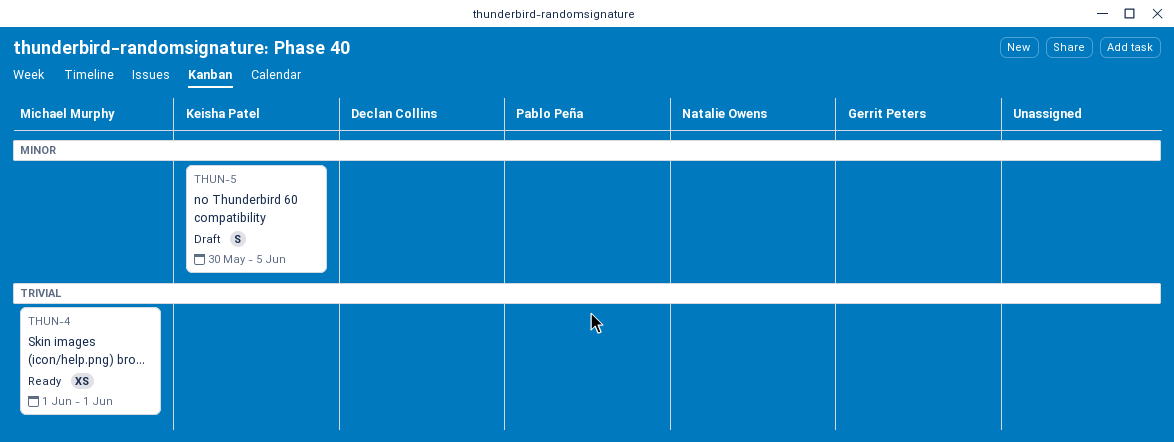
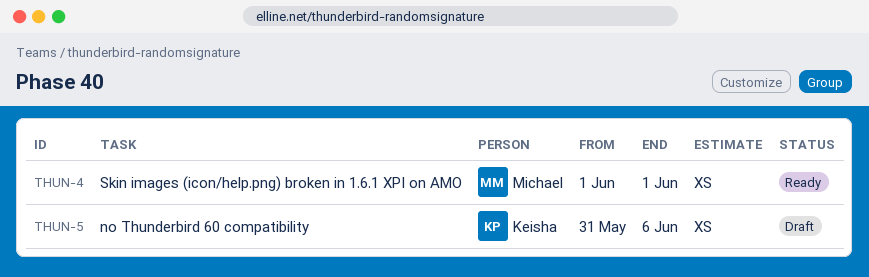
THUN-5, estimate: S -> XS
THUN-5, start: May 30 -> May 31
THUN-5, due: Jun 5 -> Jun 6

